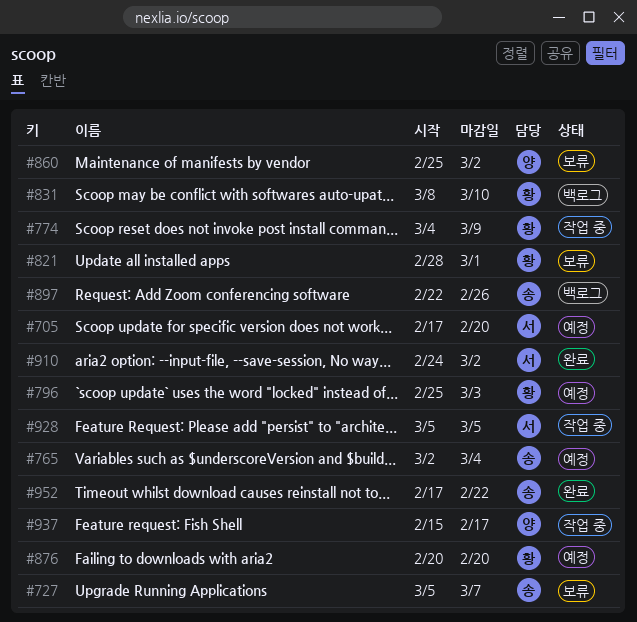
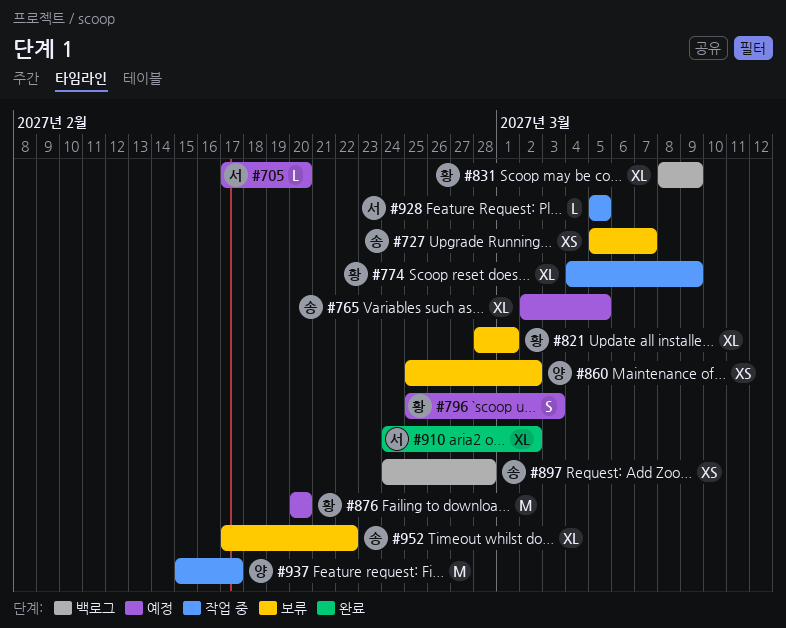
#765, due: Mar 4 -> Mar 5
#831, due: Mar 10 -> Mar 9
#897, start: Feb 22 -> Feb 24
#897, due: Feb 26 -> Feb 28
#952, status: 완료 -> 보류

